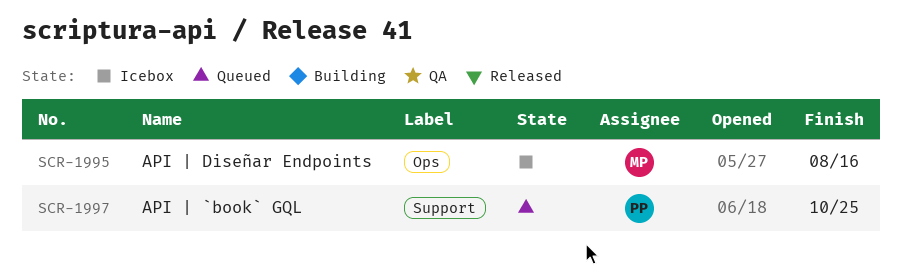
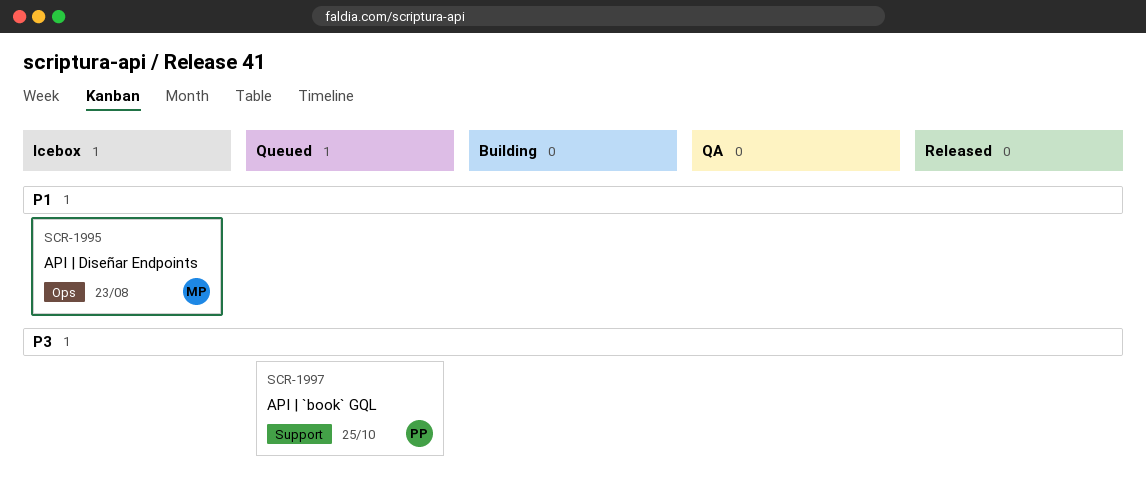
SCR-1995, due: Aug 16 -> Aug 23

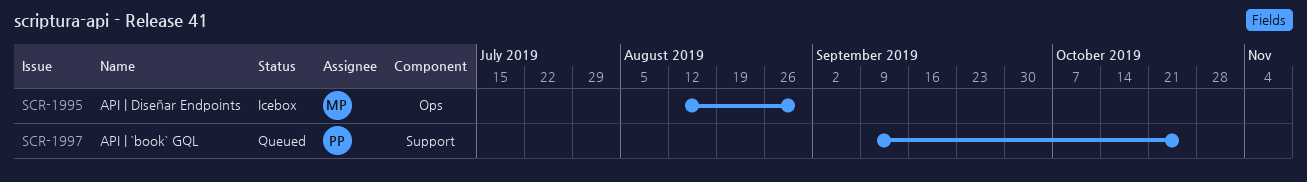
SCR-1995, due: Aug 23 -> Aug 30

